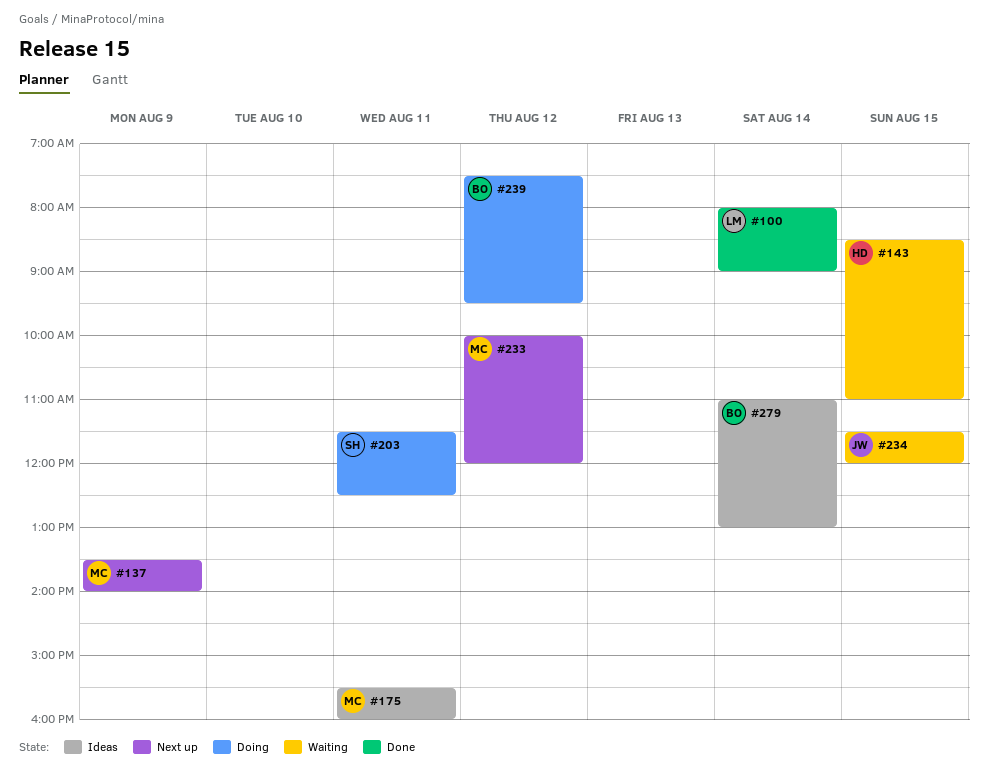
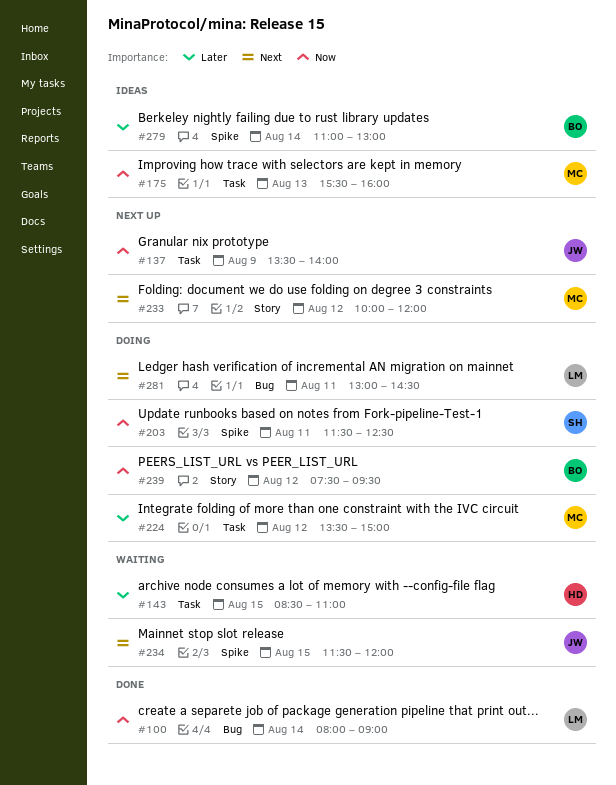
#137, owner: MC -> JW
#175, day: Aug 11 -> Aug 13
#224: none -> present
#281: none -> present

